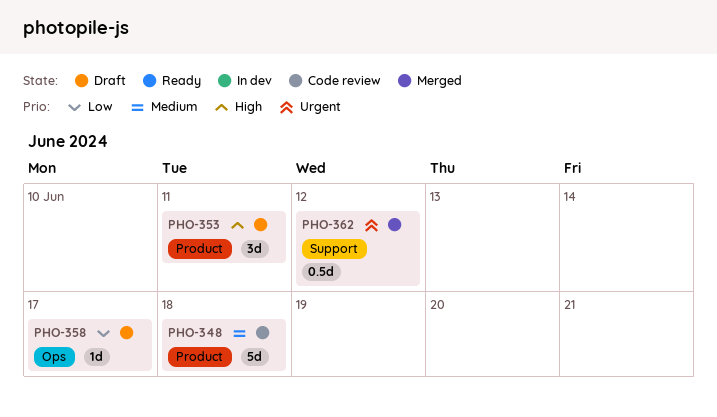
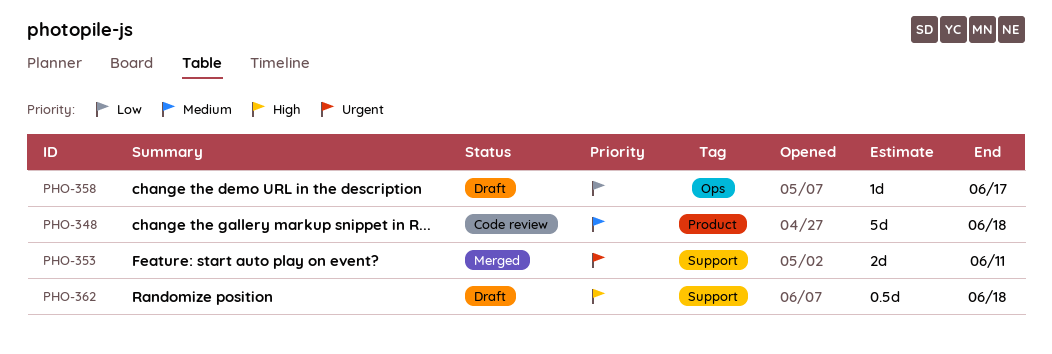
PHO-353, status: Draft -> Merged
PHO-353, priority: High -> Urgent
PHO-353, label: Product -> Support
PHO-353, estimate: 3d -> 2d
PHO-362, status: Merged -> Draft
PHO-362, priority: Urgent -> High
PHO-362, due: Jun 12 -> Jun 18

